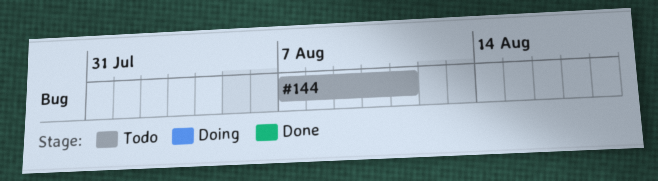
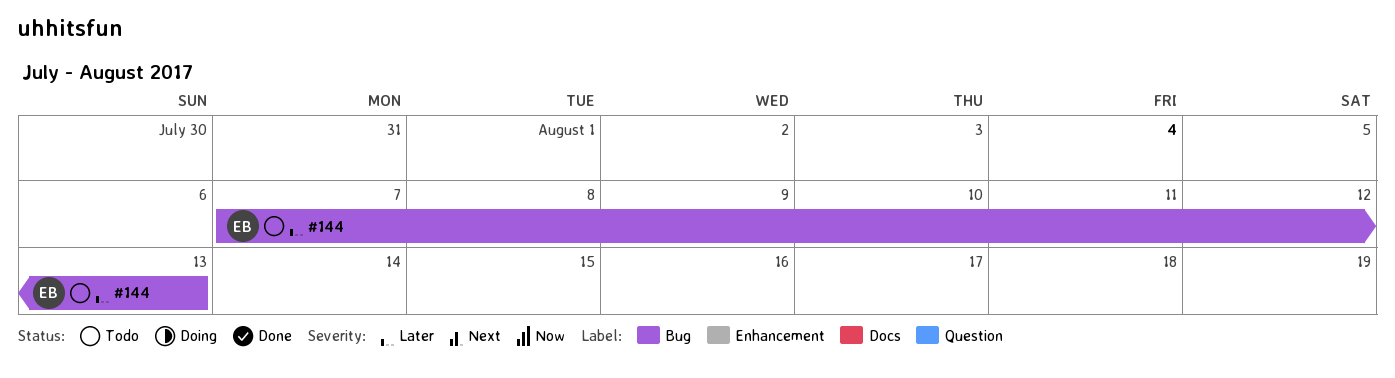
#144, due: Aug 11 -> Aug 13

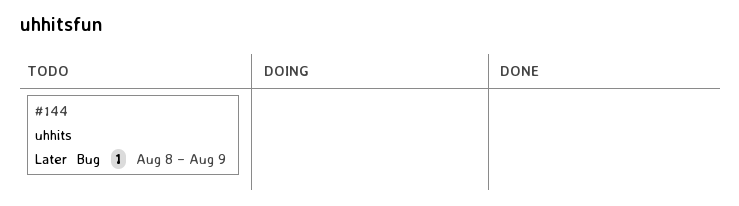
#144, start: Aug 7 -> Aug 8
#144, due: Aug 13 -> Aug 9

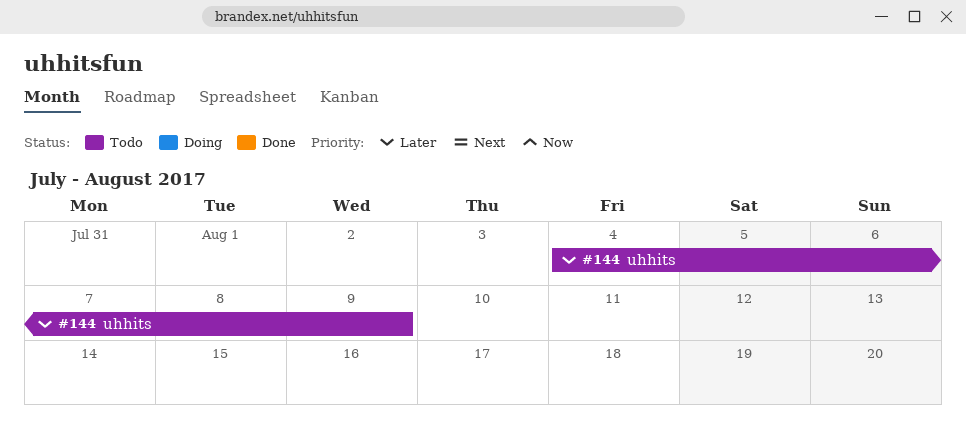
#144, start: Aug 8 -> Aug 4

